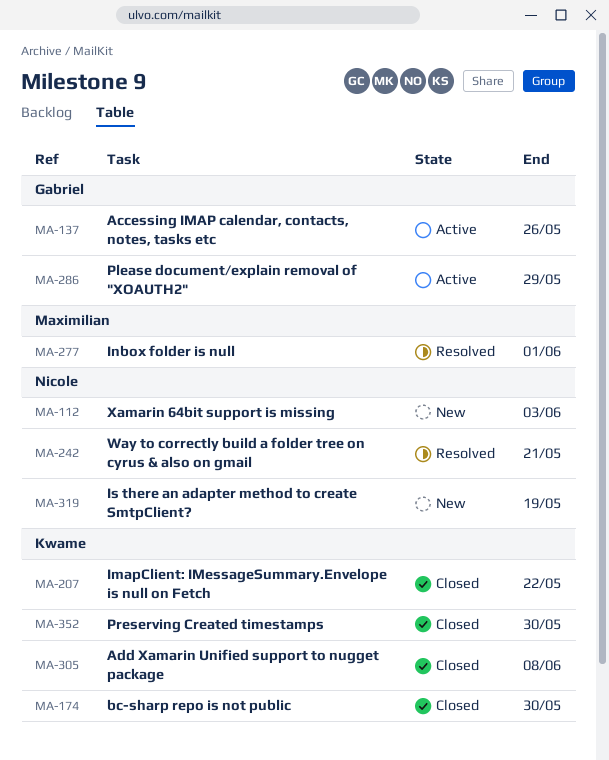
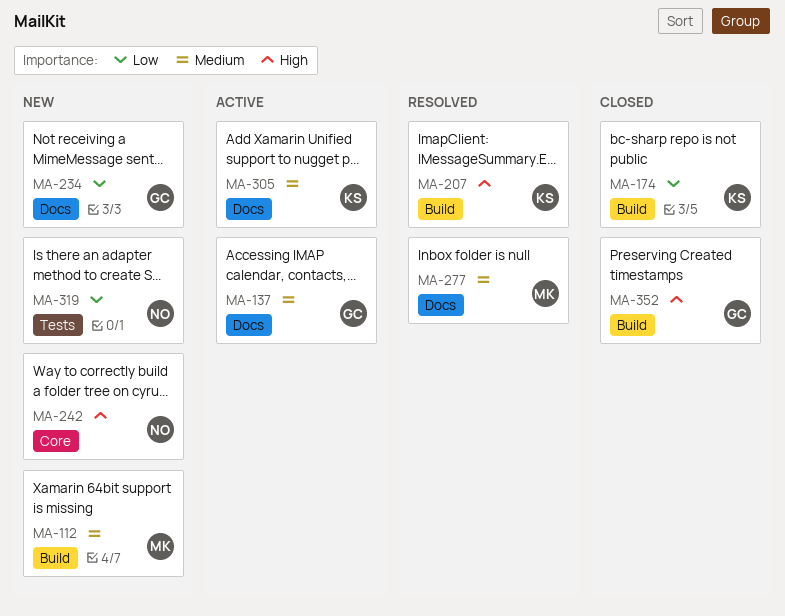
MA-112, owner: Nicole -> Maximilian
MA-207, status: Closed -> Resolved
MA-234: none -> present
MA-242, status: Resolved -> New
MA-286: present -> none
MA-305, status: Closed -> Active
MA-352, owner: Kwame -> Gabriel

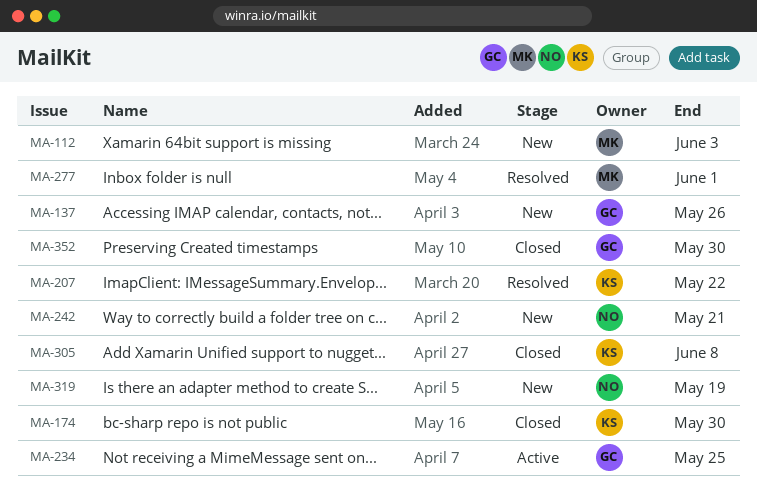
MA-137, status: Active -> New
MA-234, status: New -> Active
MA-305, status: Active -> Closed

